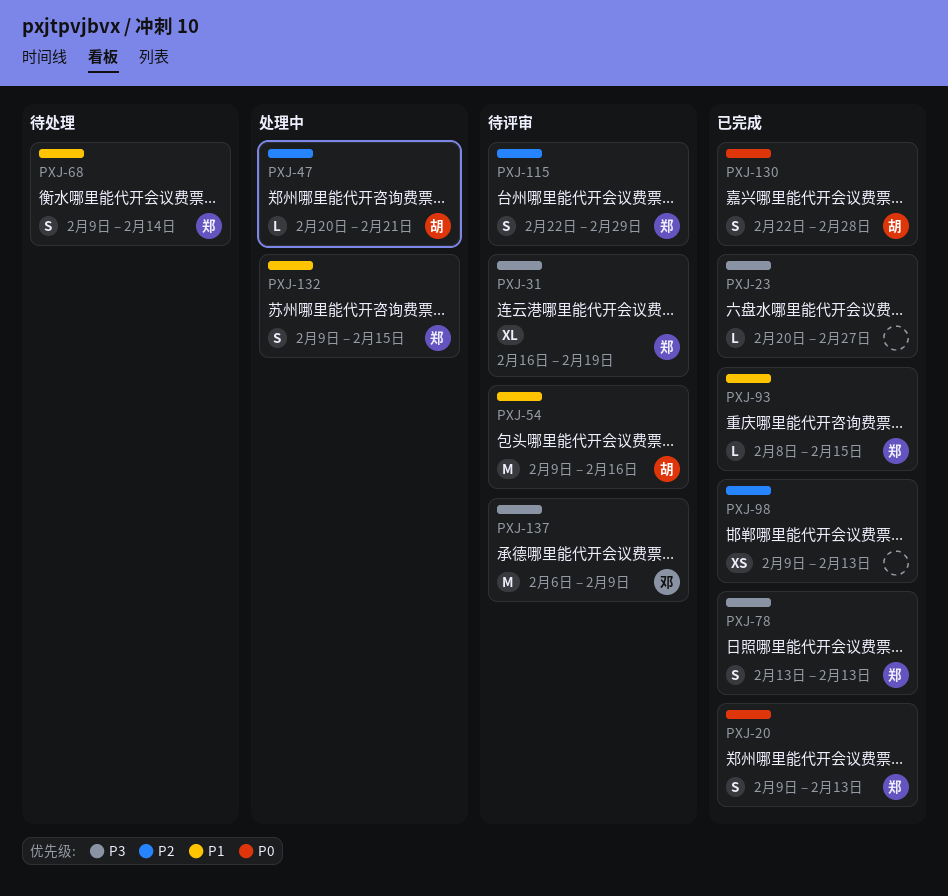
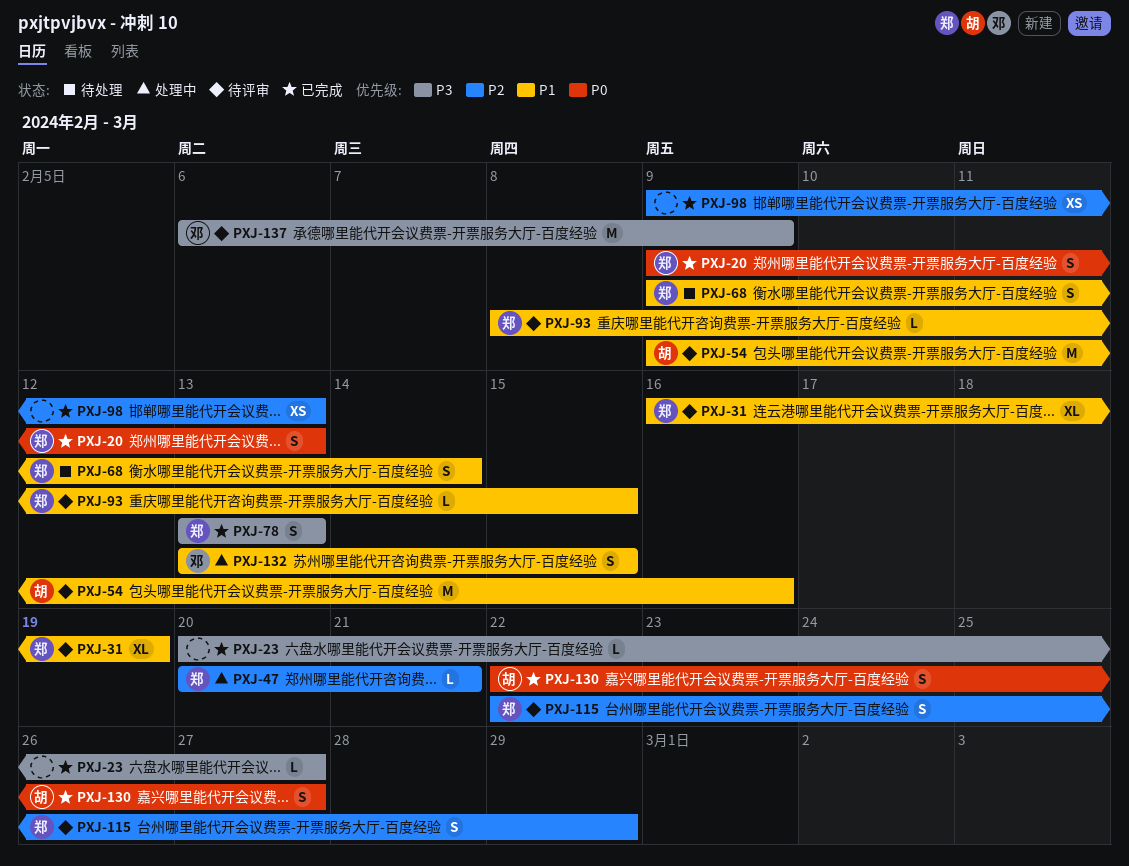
PXJ-31, priority: P3 -> P1
PXJ-47, owner: 胡 -> 郑
PXJ-93, status: 已完成 -> 待评审
PXJ-130, due: Feb 28 -> Feb 27
PXJ-132, owner: 郑 -> 邓
PXJ-132, start: Feb 9 -> Feb 13

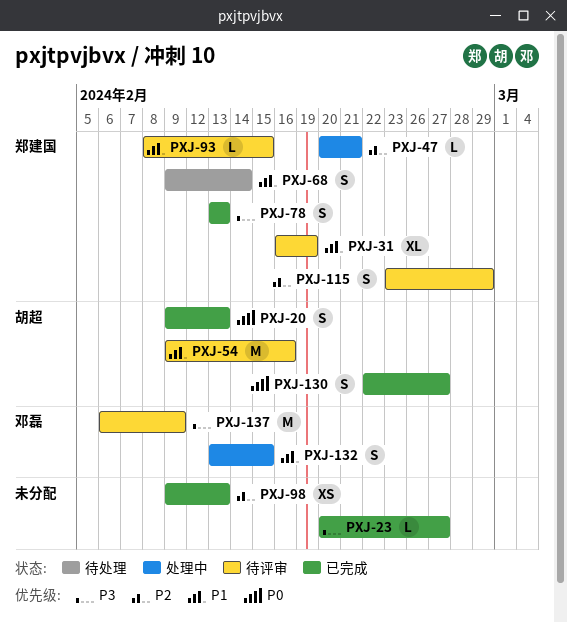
PXJ-20, owner: 郑建国 -> 胡超
PXJ-115, start: Feb 22 -> Feb 23

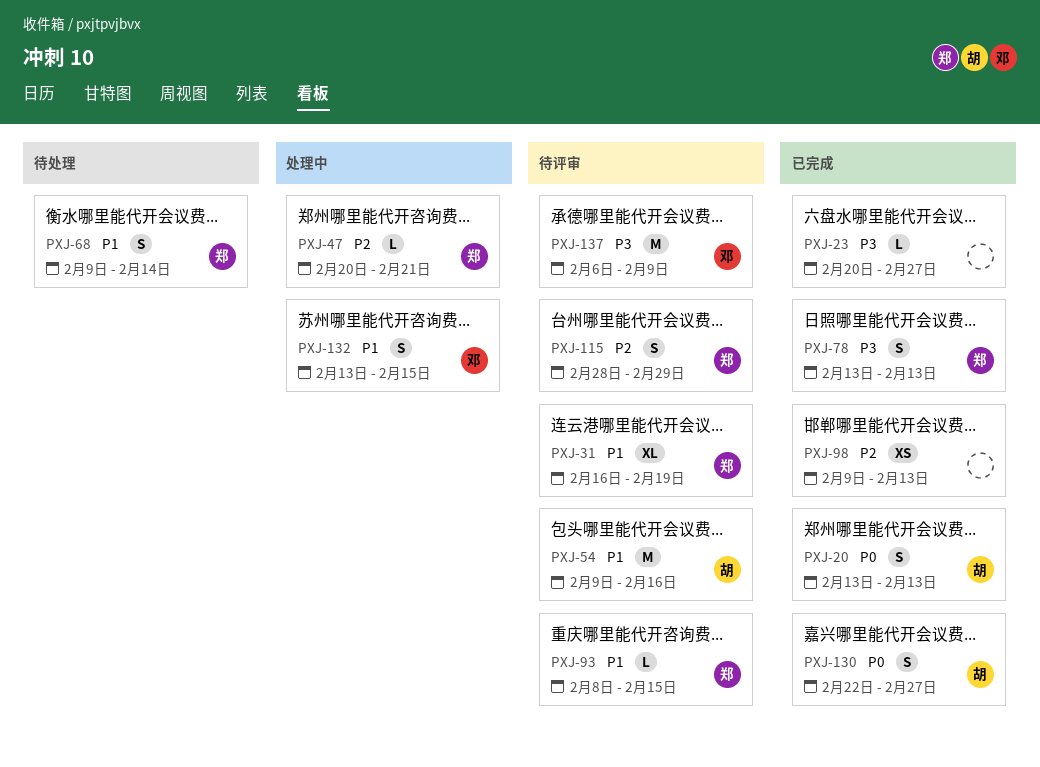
PXJ-20, start: Feb 9 -> Feb 13
PXJ-115, start: Feb 23 -> Feb 28

